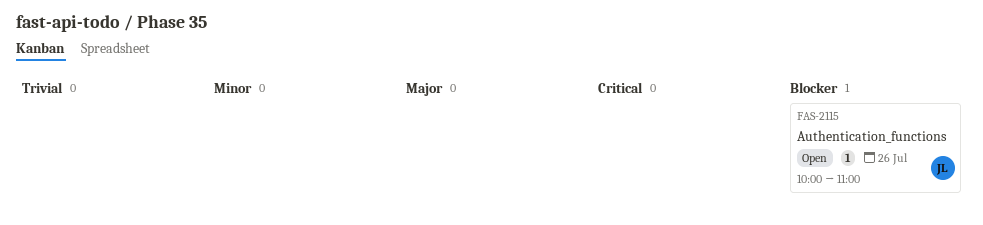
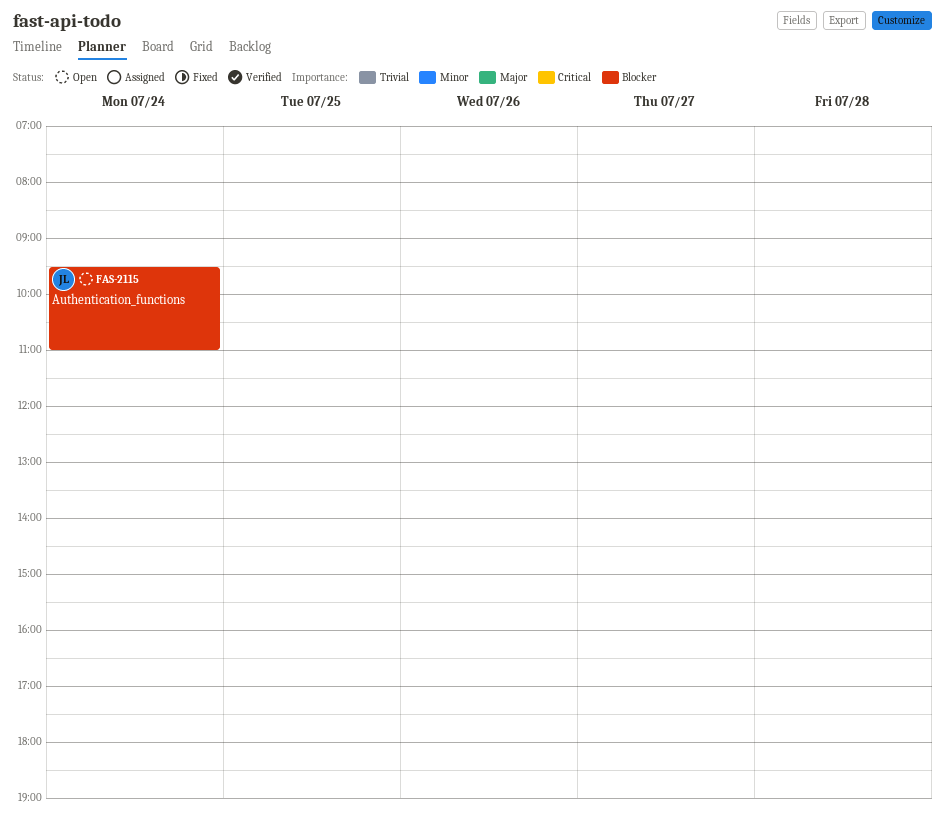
FAS-2115, day: Jul 26 -> Jul 24
FAS-2115, begins: 10:00 -> 09:30

